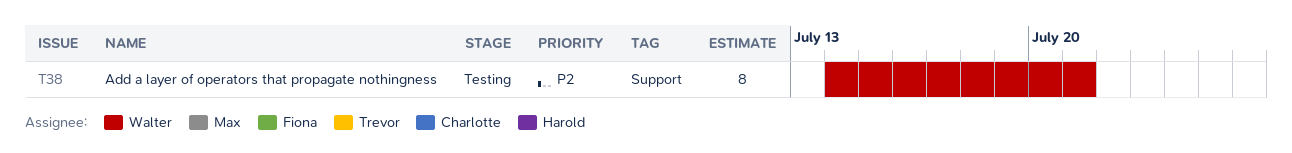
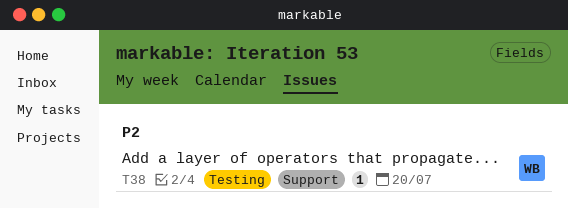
T38, estimate: 8 -> 1
T38, due: Jul 21 -> Jul 20

